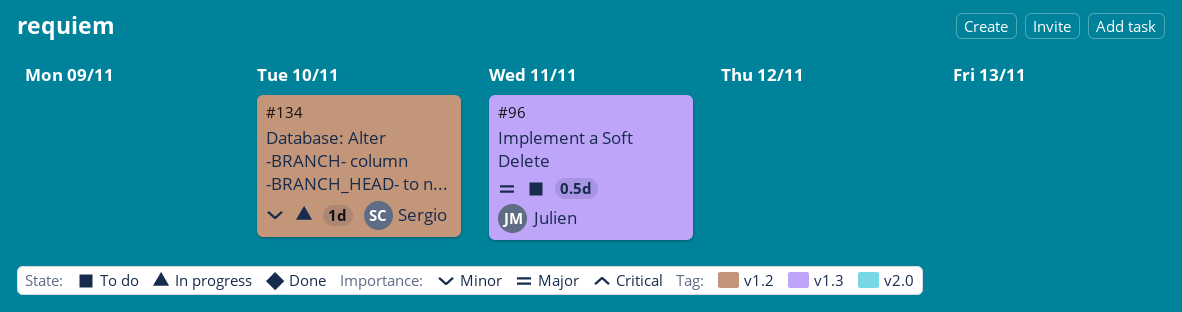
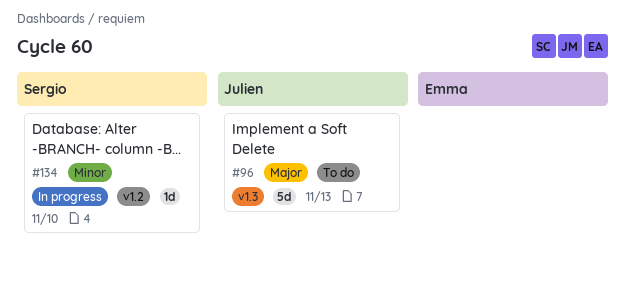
#96, estimate: 0.5d -> 5d
#96, due: Nov 11 -> Nov 13

